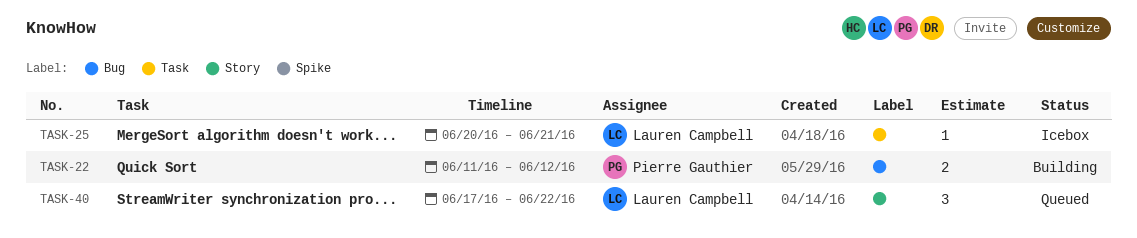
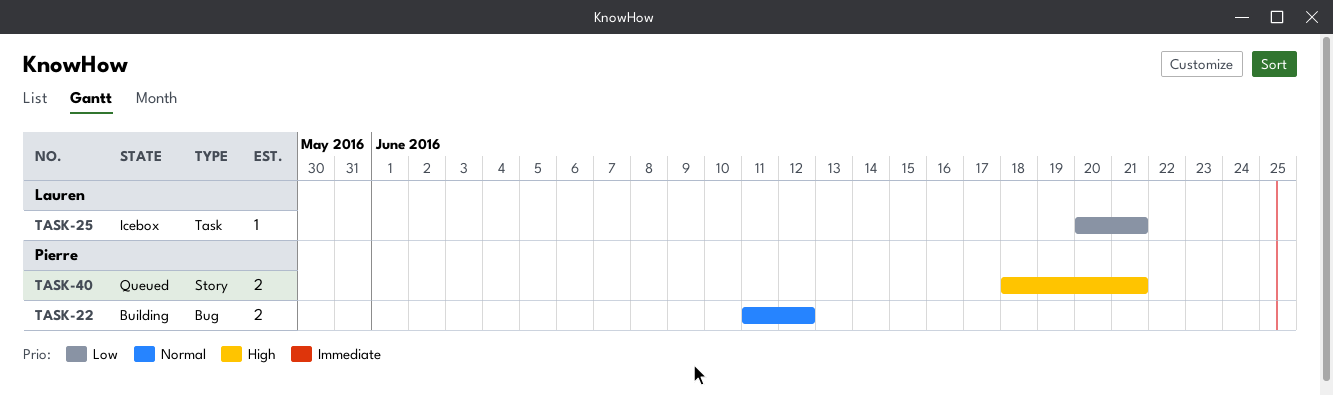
TASK-40, owner: Lauren Campbell -> Pierre Gauthier
TASK-40, estimate: 3 -> 2
TASK-40, start: Jun 17 -> Jun 18
TASK-40, due: Jun 22 -> Jun 21

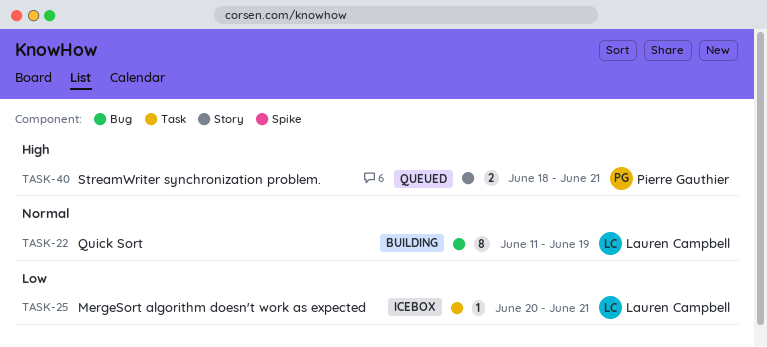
TASK-22, owner: Pierre Gauthier -> Lauren Campbell
TASK-22, estimate: 2 -> 8
TASK-22, due: Jun 12 -> Jun 19

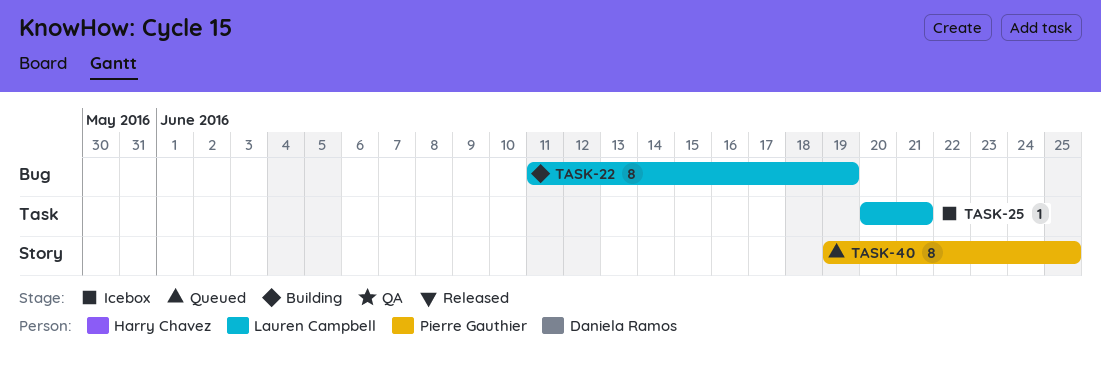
TASK-40, estimate: 2 -> 8
TASK-40, start: Jun 18 -> Jun 19
TASK-40, due: Jun 21 -> Jun 25

